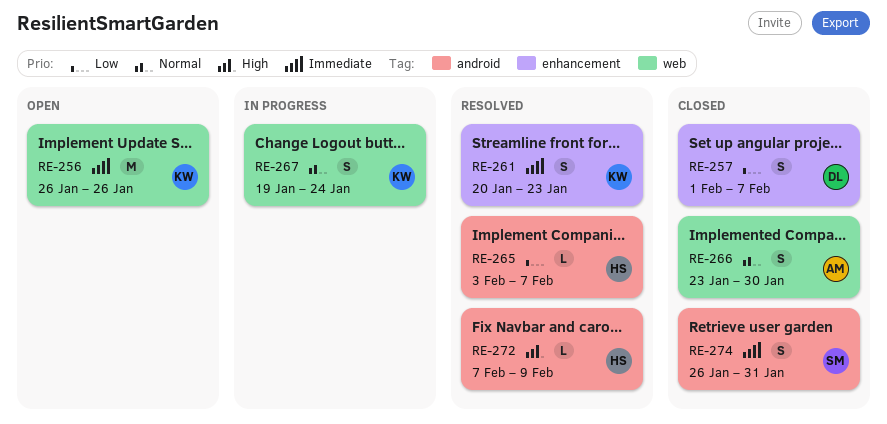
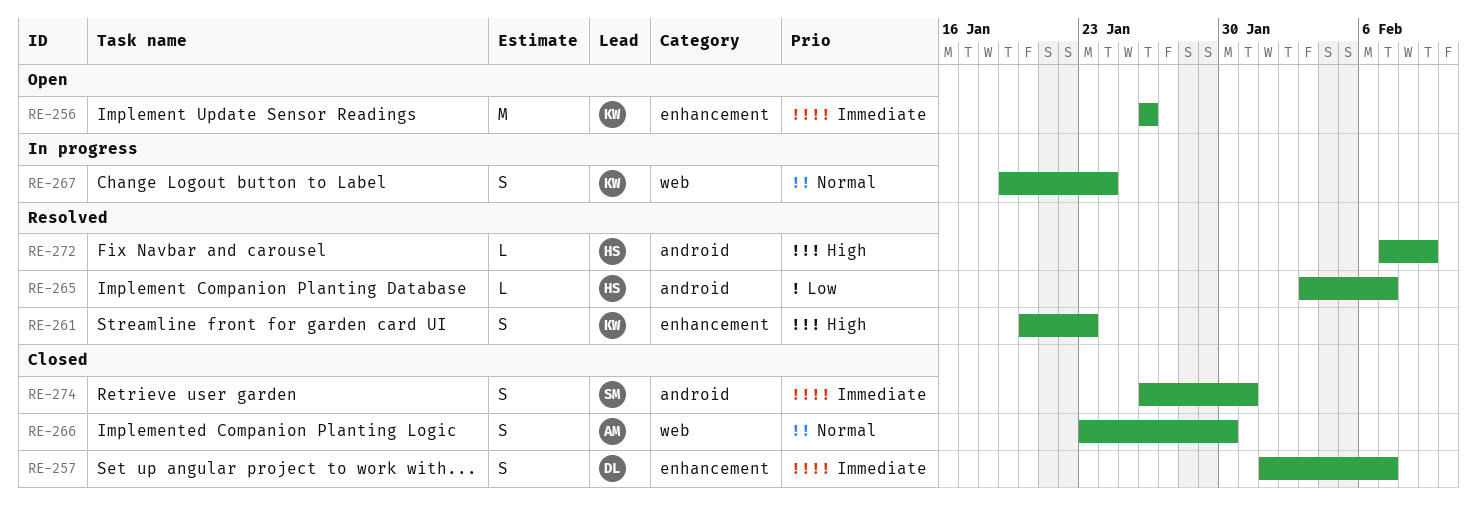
RE-256, label: web -> enhancement
RE-257, priority: Low -> Immediate
RE-261, priority: Immediate -> High

